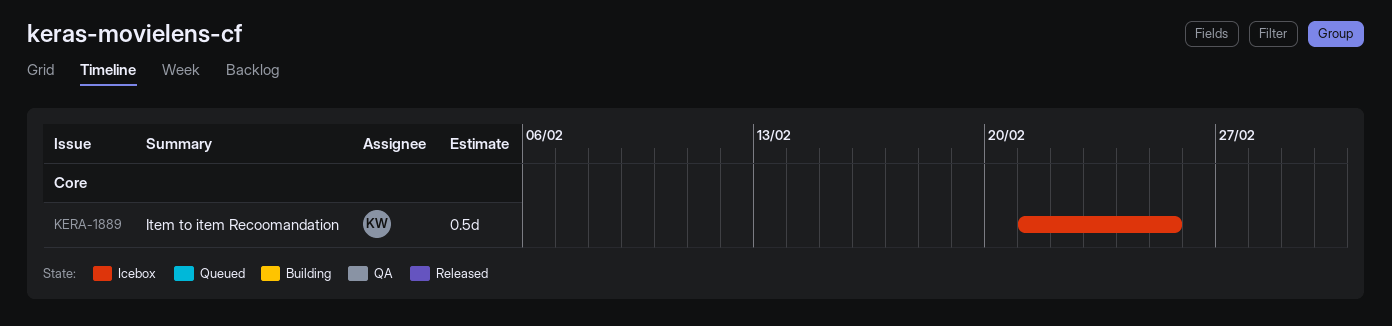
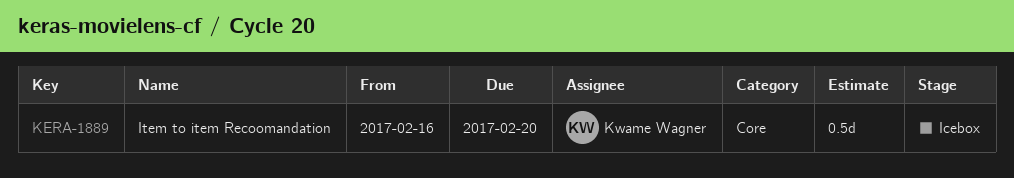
KERA-1889, start: Feb 21 -> Feb 16
KERA-1889, due: Feb 25 -> Feb 20

